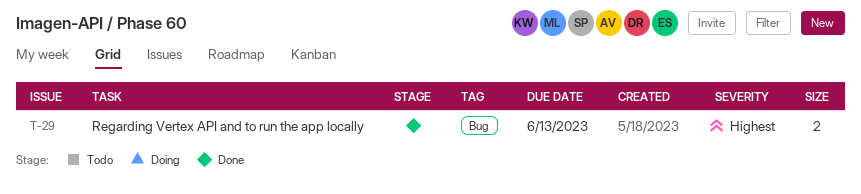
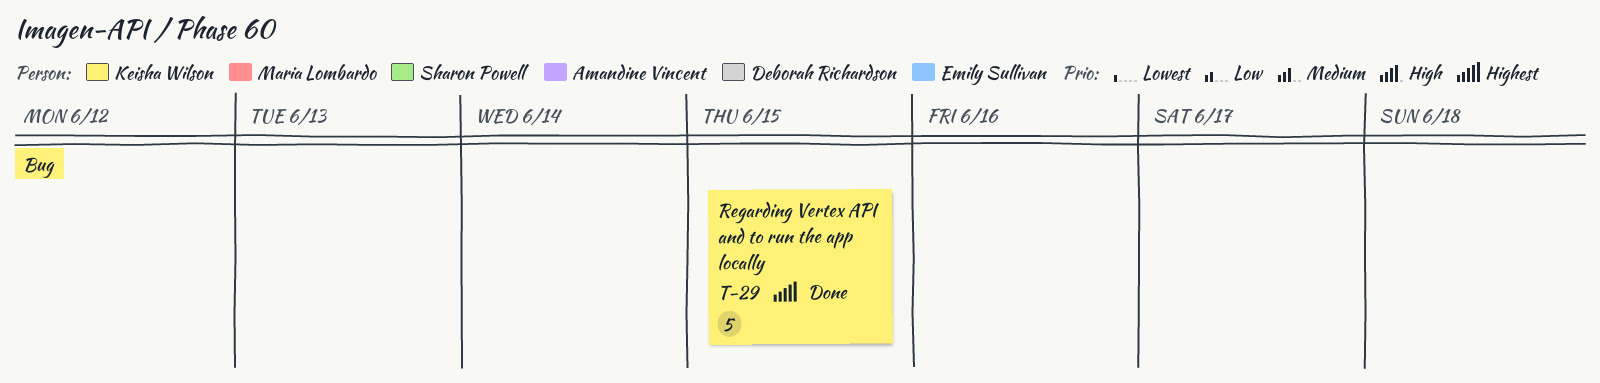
T-29, estimate: 2 -> 5
T-29, due: Jun 13 -> Jun 15

